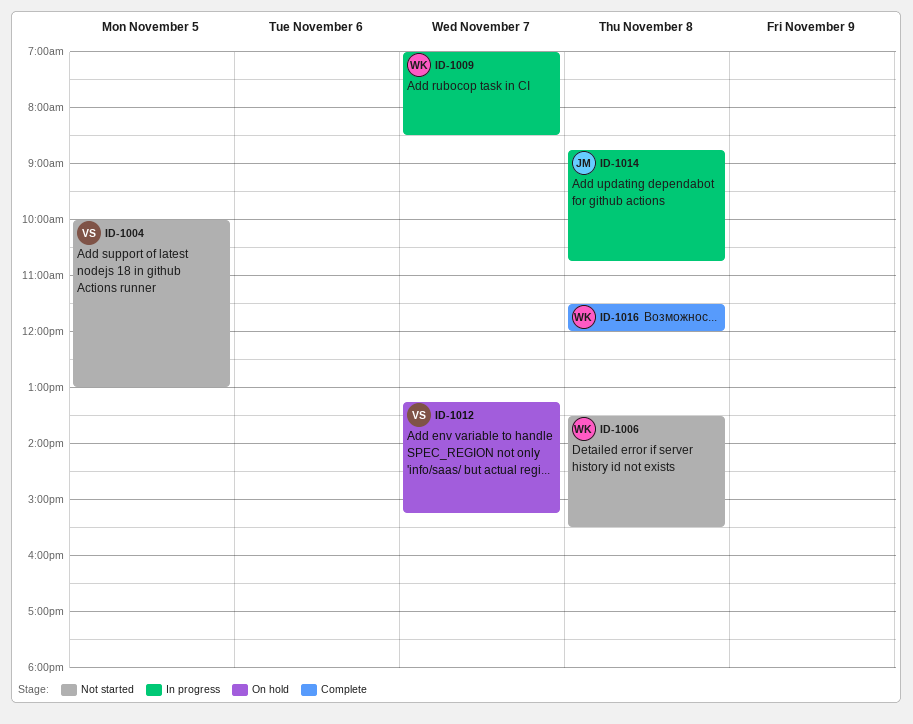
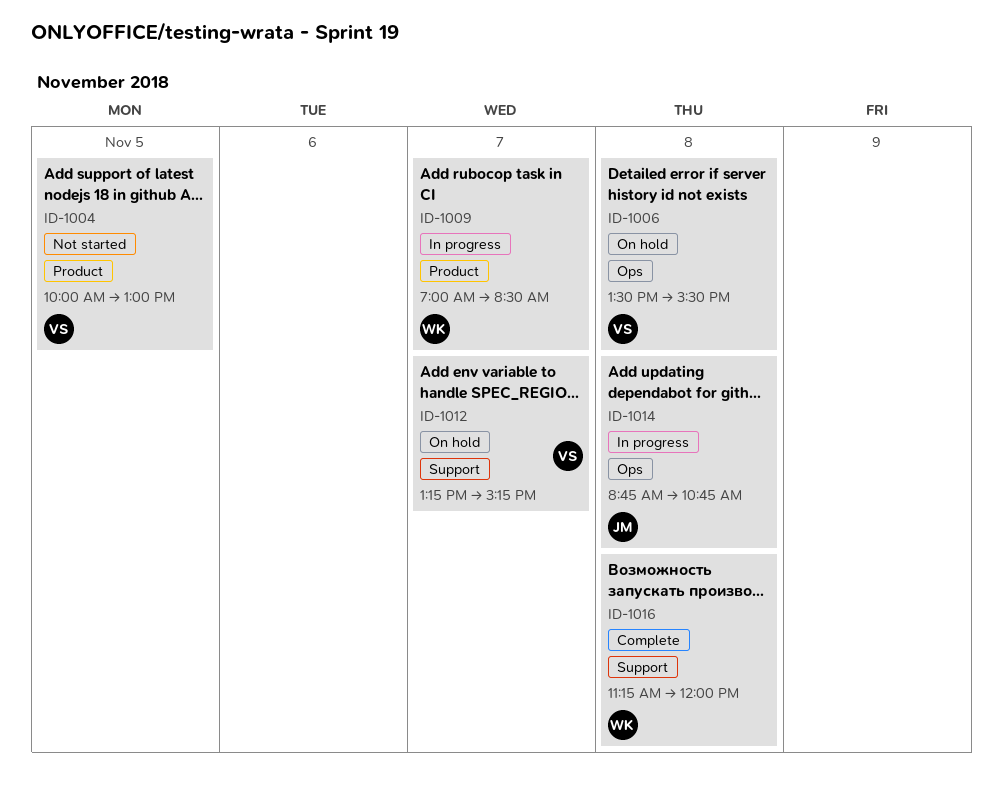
ID-1006, status: Not started -> On hold
ID-1006, owner: WK -> VS
ID-1016, begins: 11:30 -> 11:15

